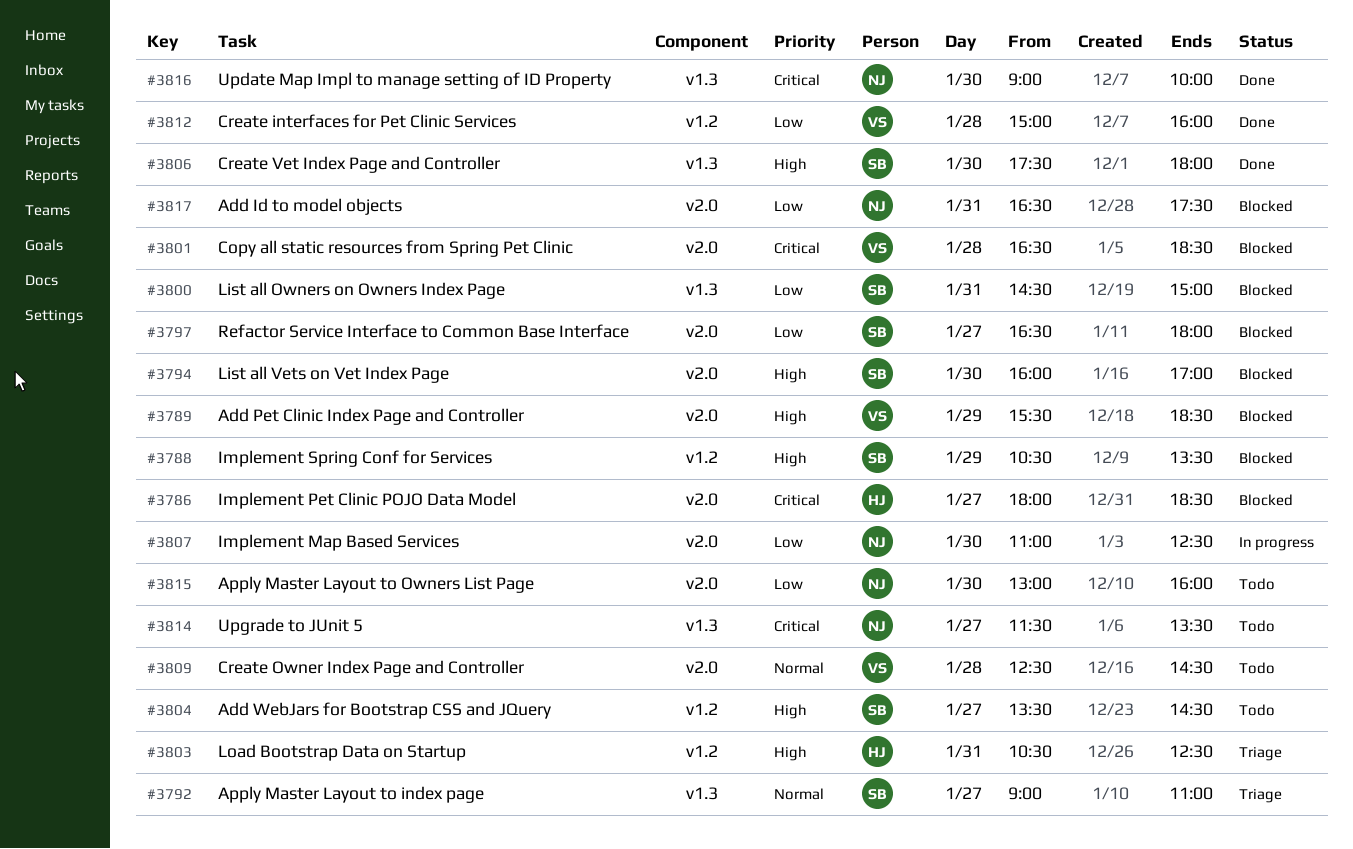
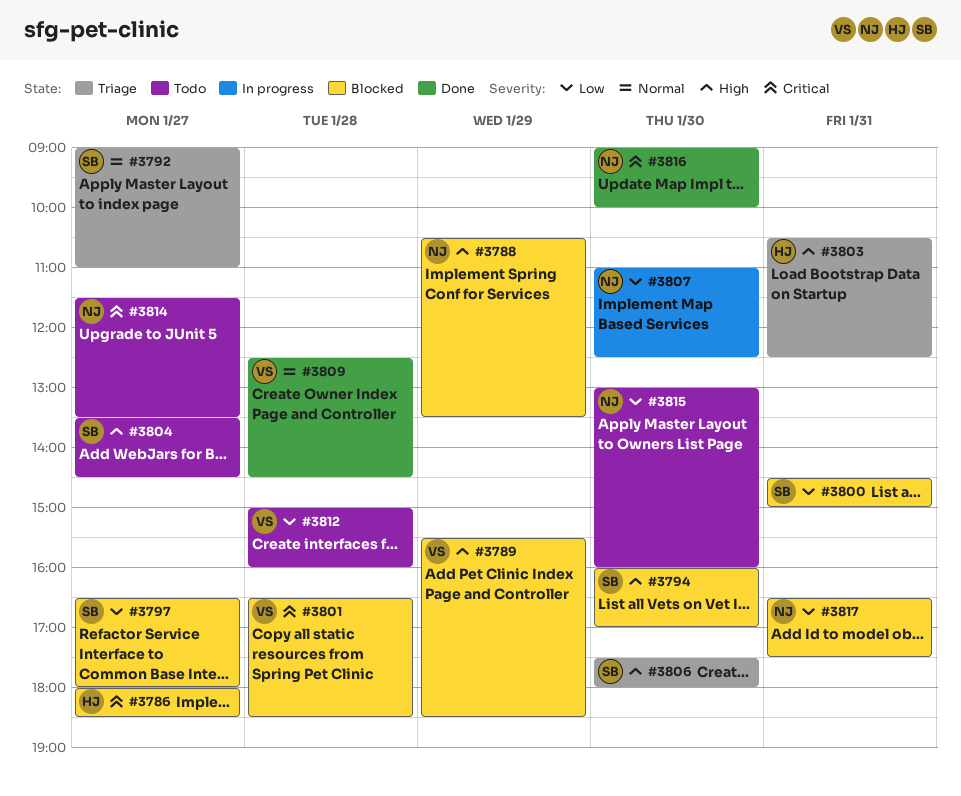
#3788, owner: SB -> NJ
#3806, status: Done -> Triage
#3809, status: Todo -> Done
#3812, status: Done -> Todo

